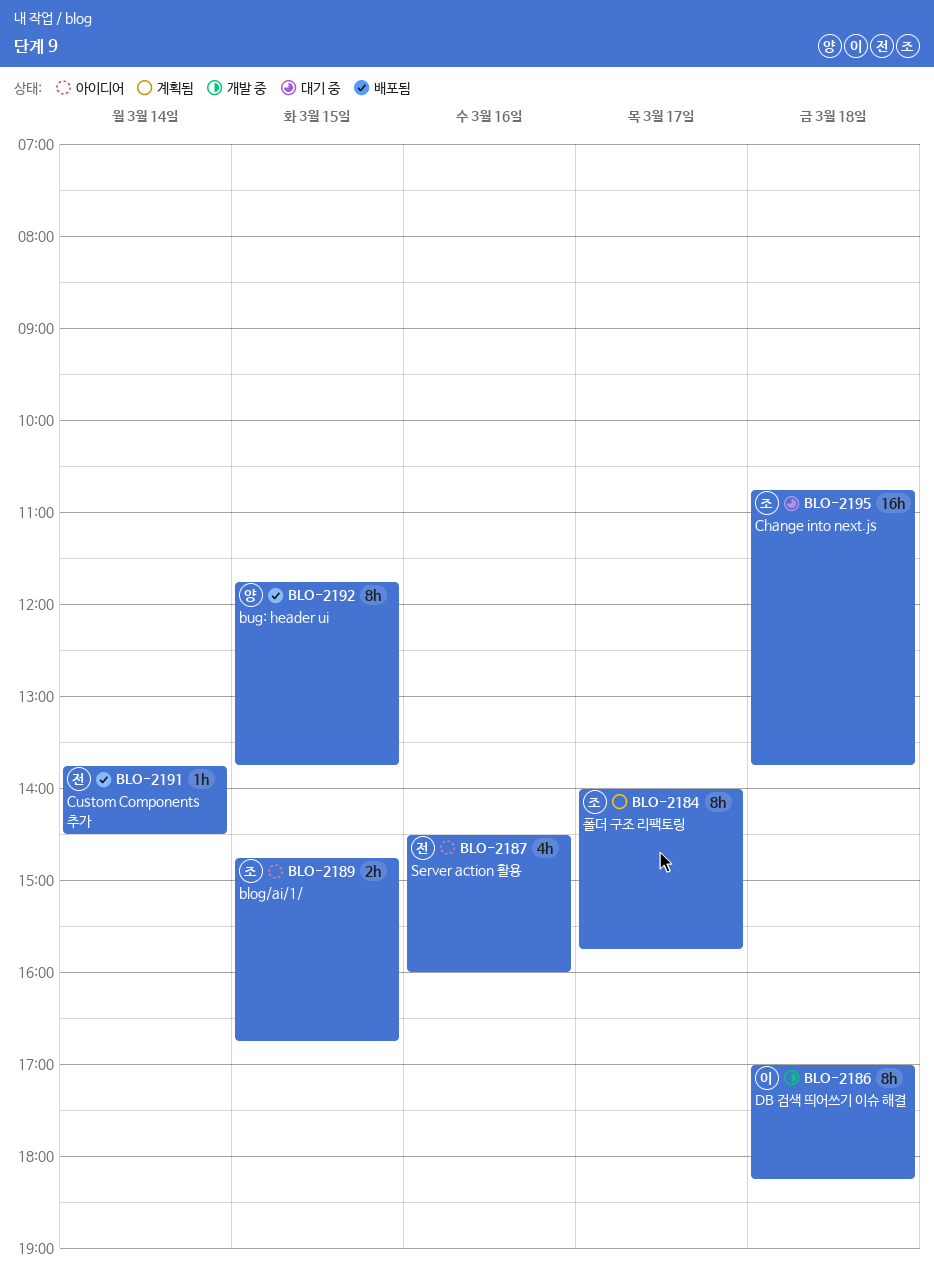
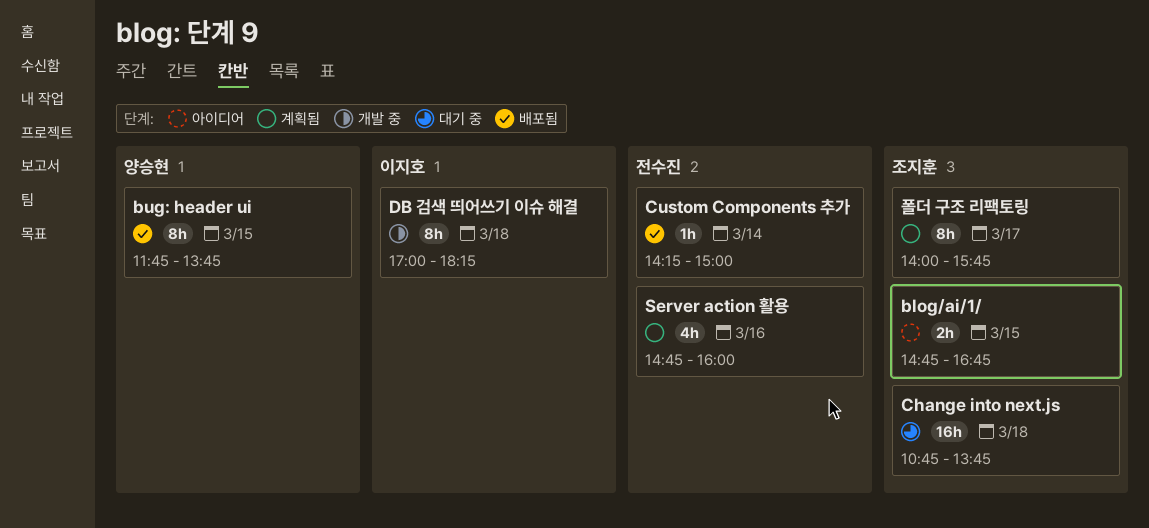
Custom Components 추가, begins: 13:45 -> 14:15
Custom Components 추가, ends: 14:30 -> 15:00
Server action 활용, status: 아이디어 -> 계획됨
Server action 활용, begins: 14:30 -> 14:45

